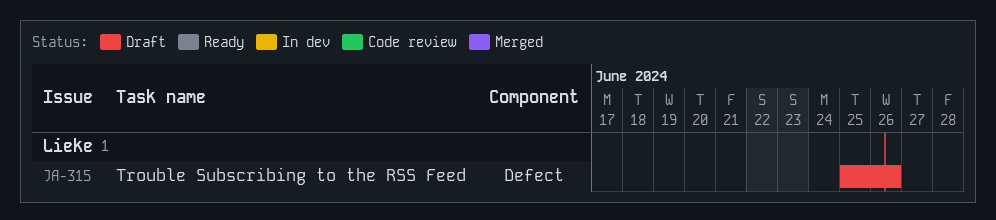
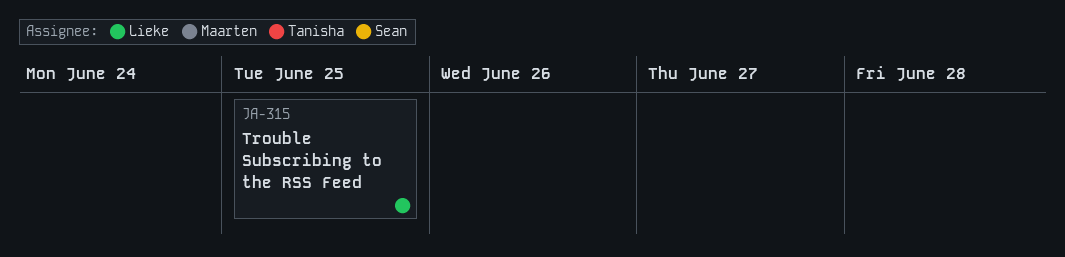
JA-315, due: Jun 26 -> Jun 25

